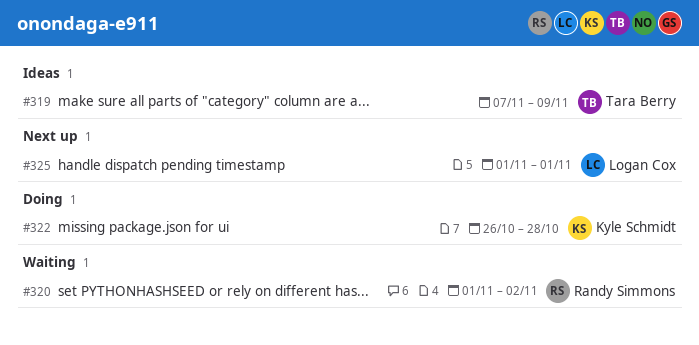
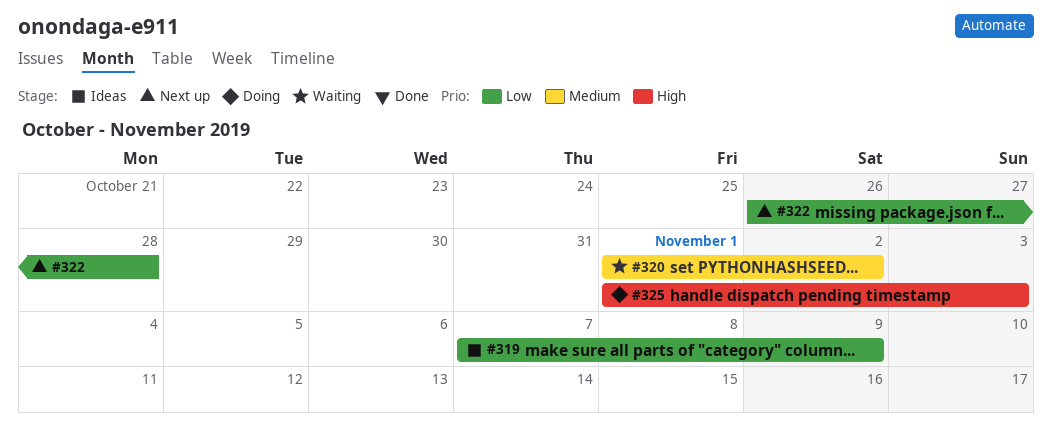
#322, status: Doing -> Next up
#325, status: Next up -> Doing
#325, due: Nov 1 -> Nov 3

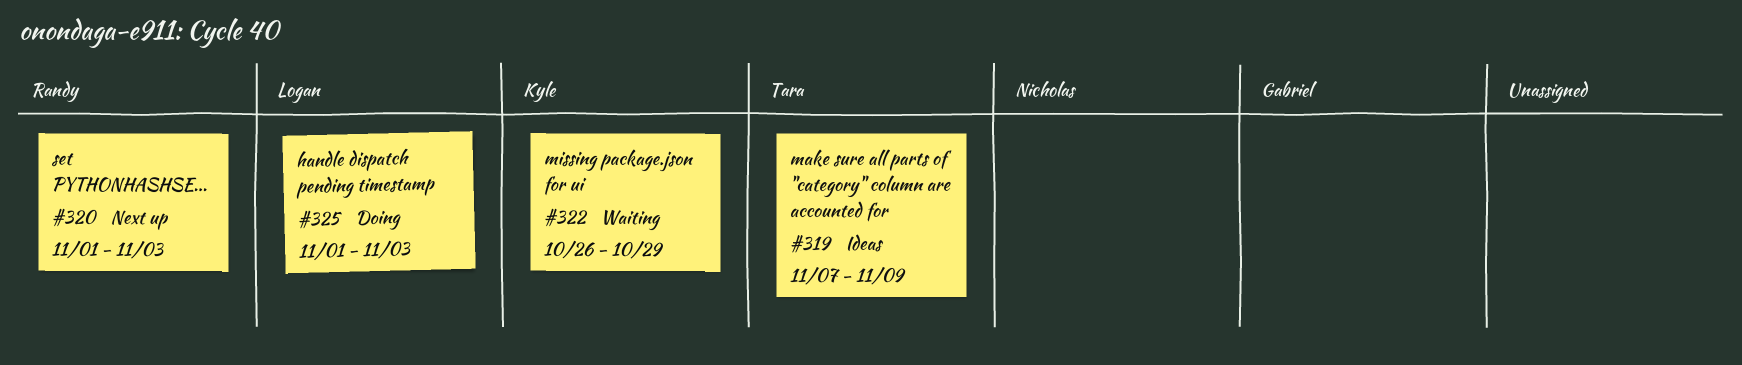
#320, status: Waiting -> Next up
#320, due: Nov 2 -> Nov 3
#322, status: Next up -> Waiting
#322, due: Oct 28 -> Oct 29

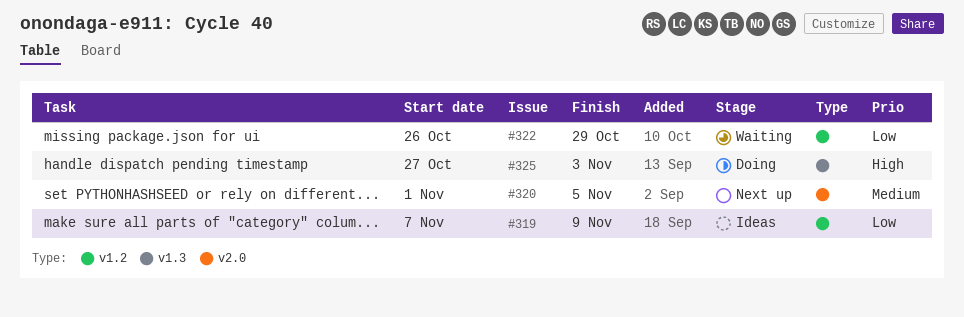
#320, due: Nov 3 -> Nov 5
#325, start: Nov 1 -> Oct 27

